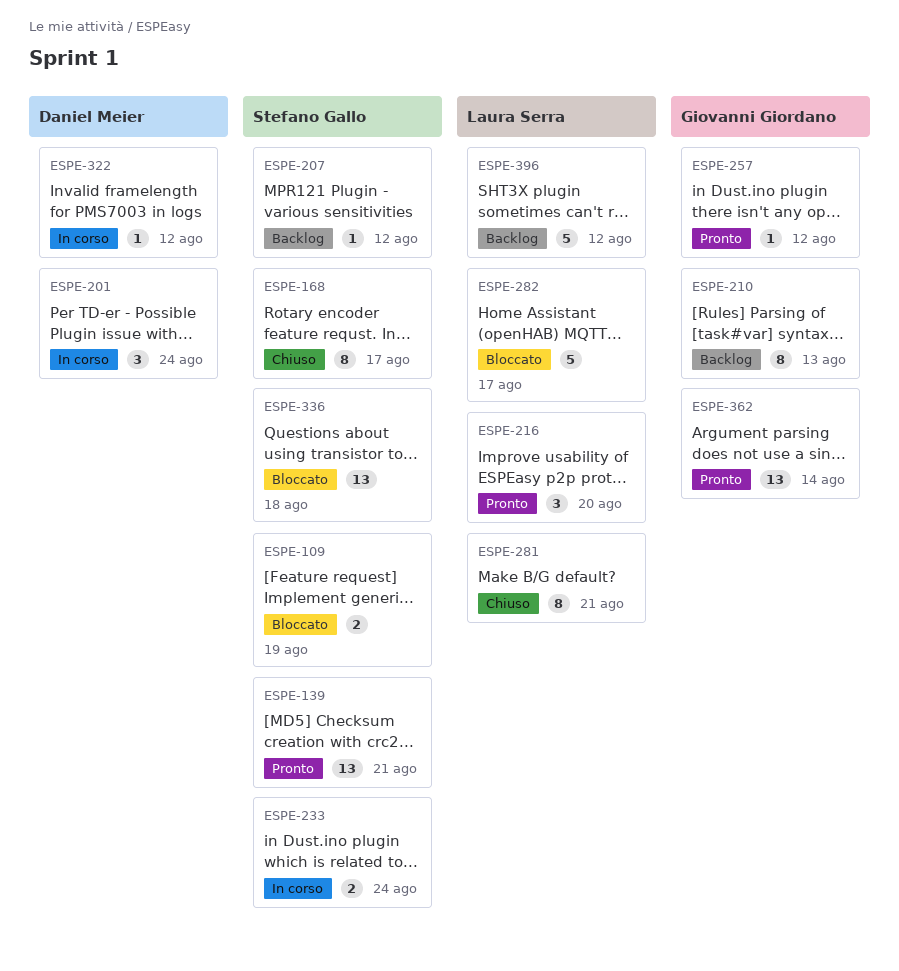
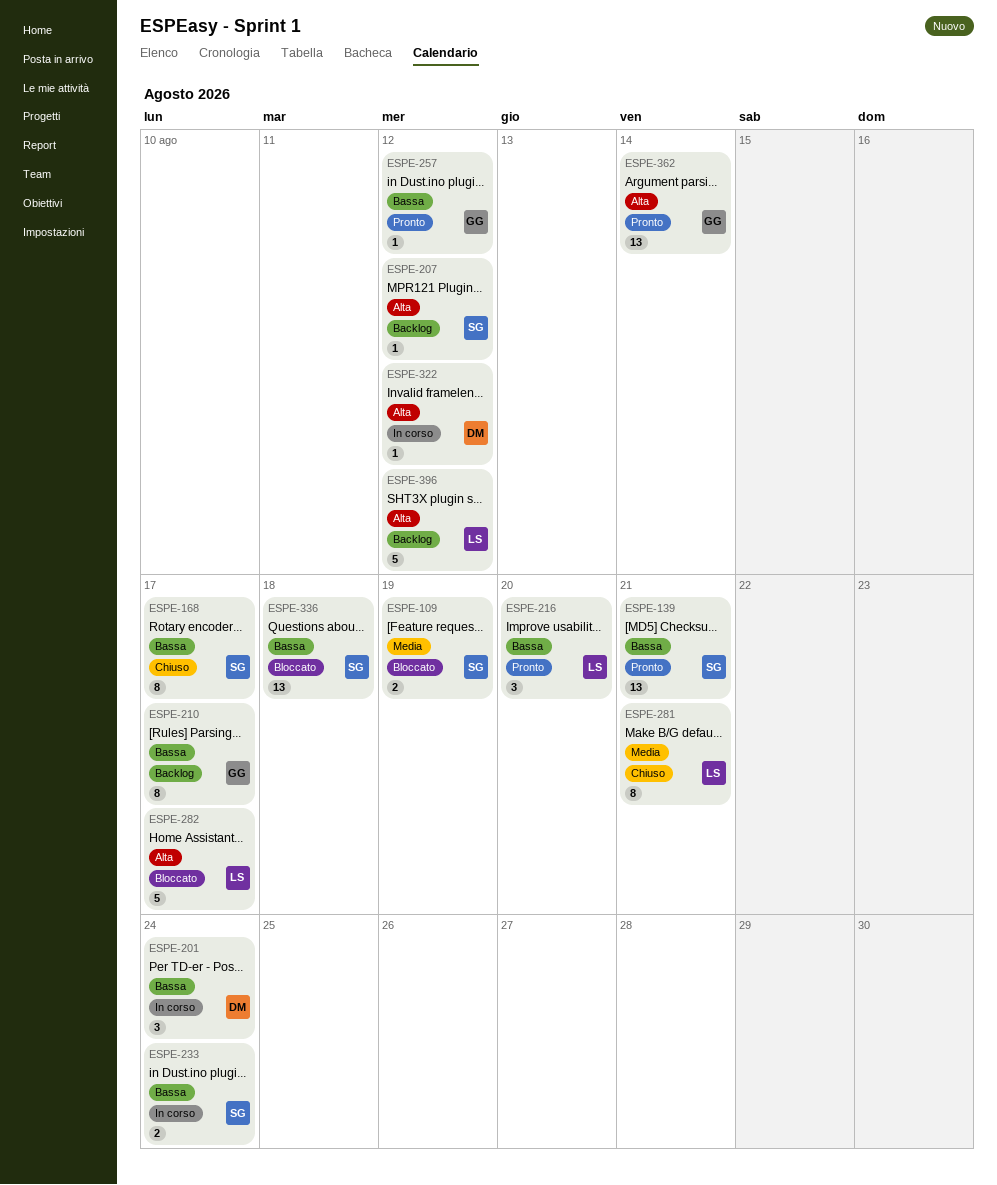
ESPE-210, due: Aug 13 -> Aug 17

